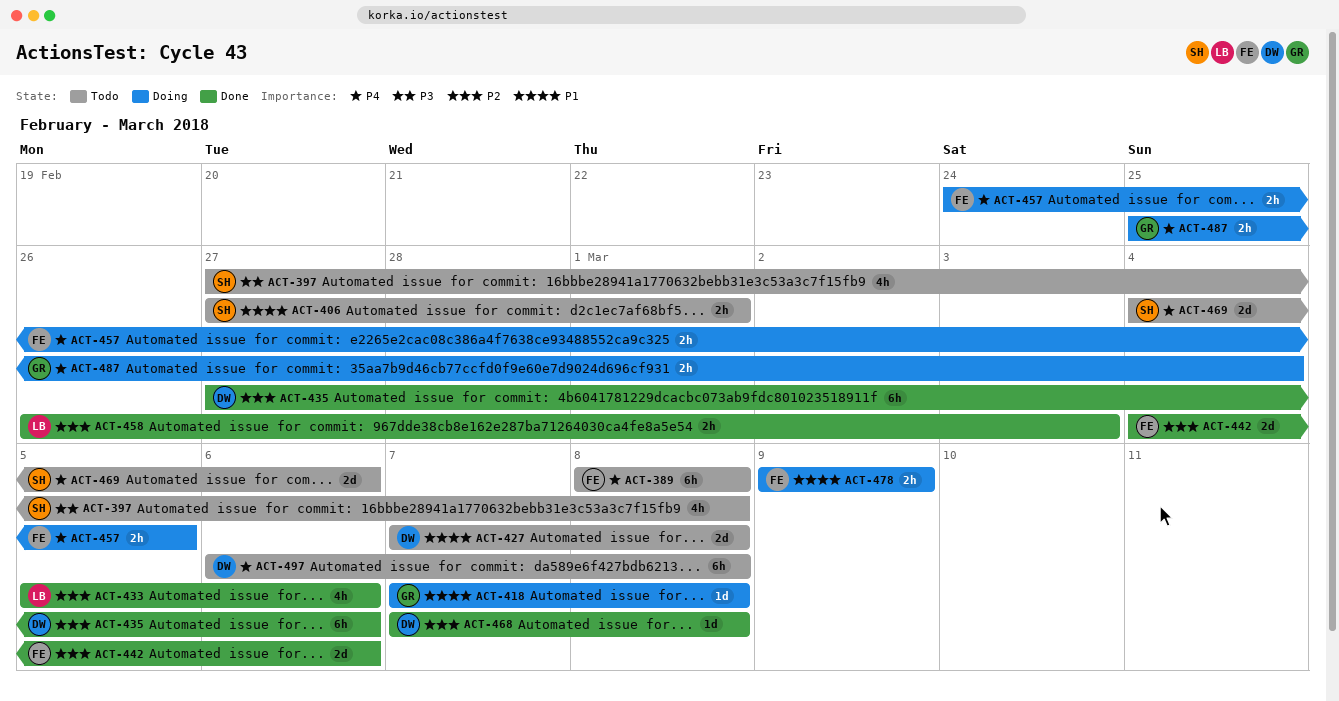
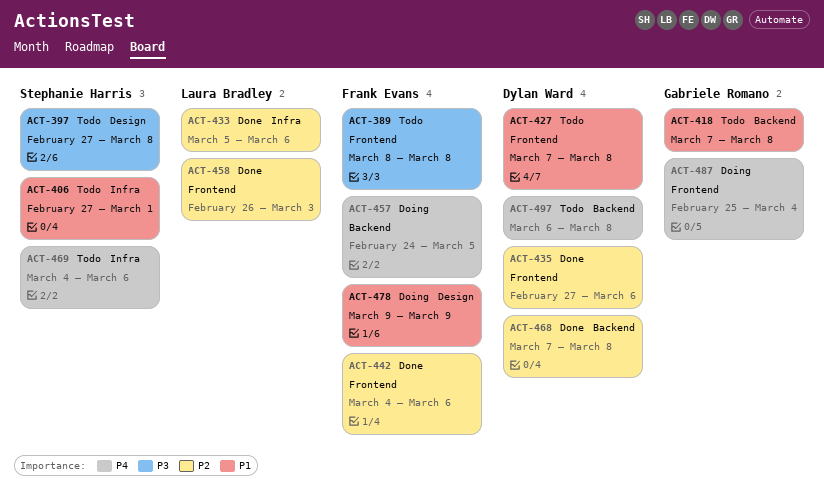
ACT-389, priority: P4 -> P3
ACT-418, status: Doing -> Todo

